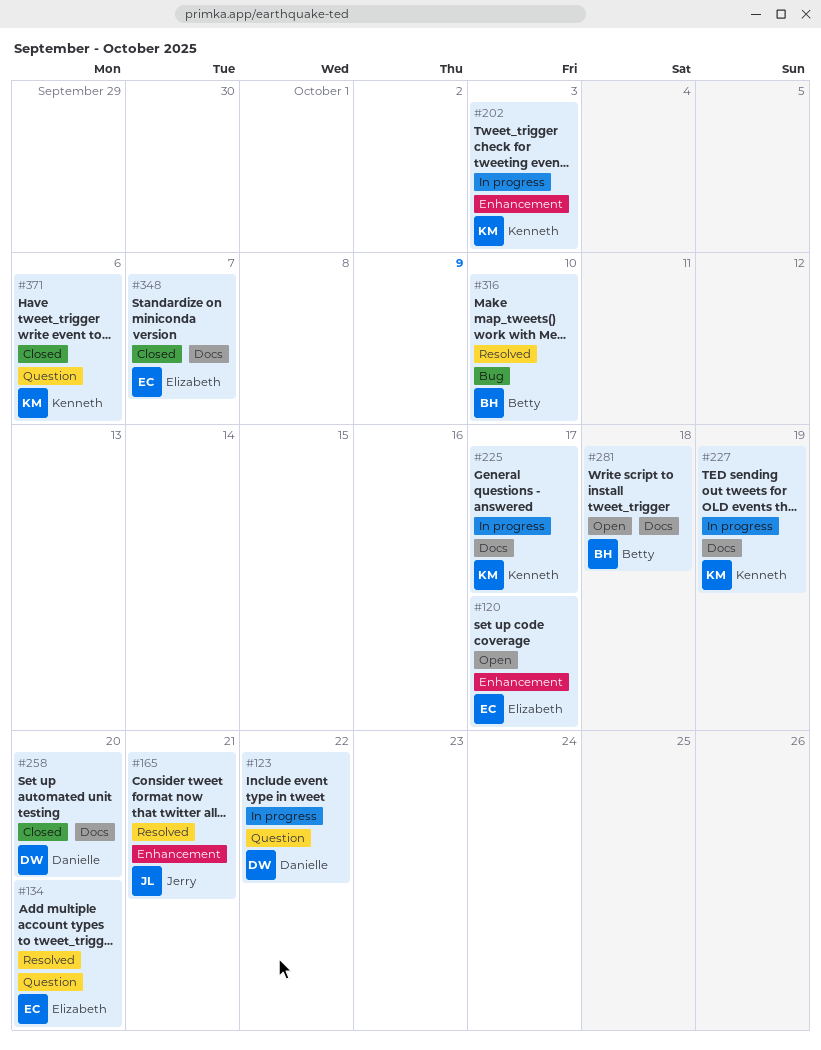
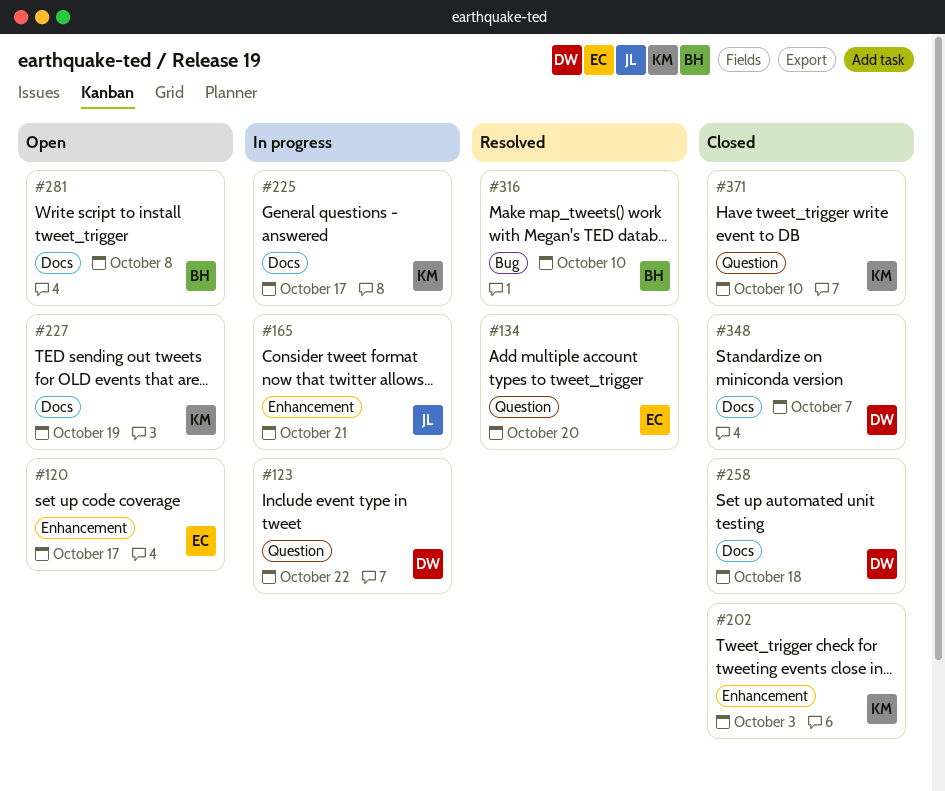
#165, status: Resolved -> In progress
#202, status: In progress -> Closed
#227, status: In progress -> Open
#258, due: Oct 20 -> Oct 18
#281, due: Oct 18 -> Oct 8
#348, owner: Elizabeth -> Danielle
#371, due: Oct 6 -> Oct 10

